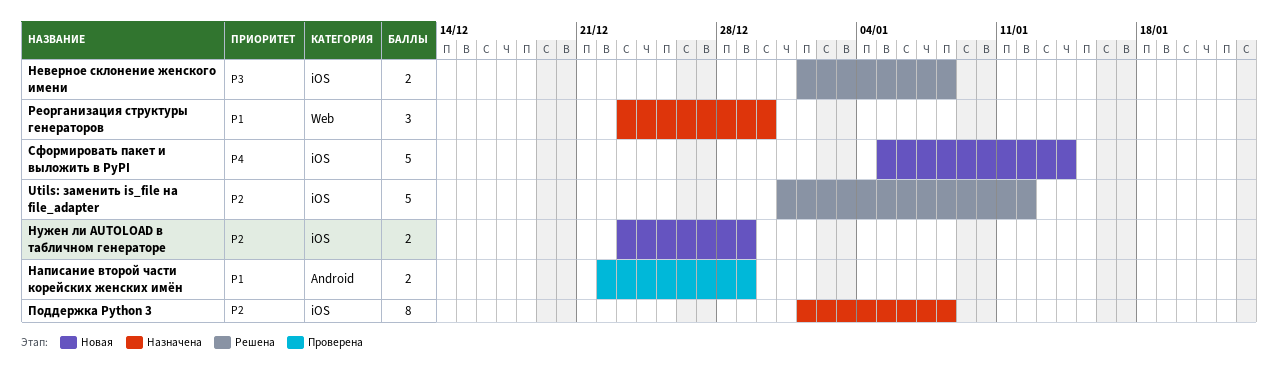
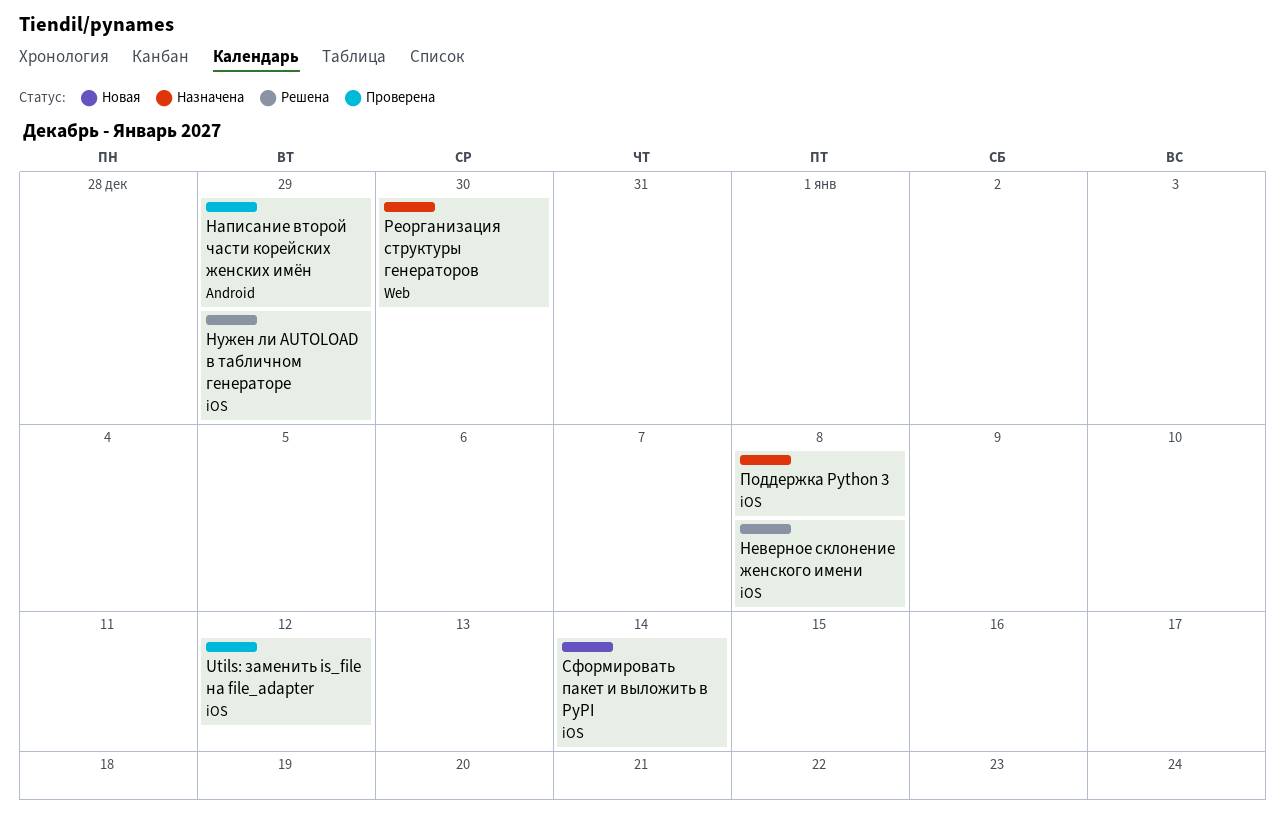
Utils: заменить is_file на file_adapter, status: Решена -> Проверена
Нужен ли AUTOLOAD в табличном генераторе, status: Новая -> Решена

